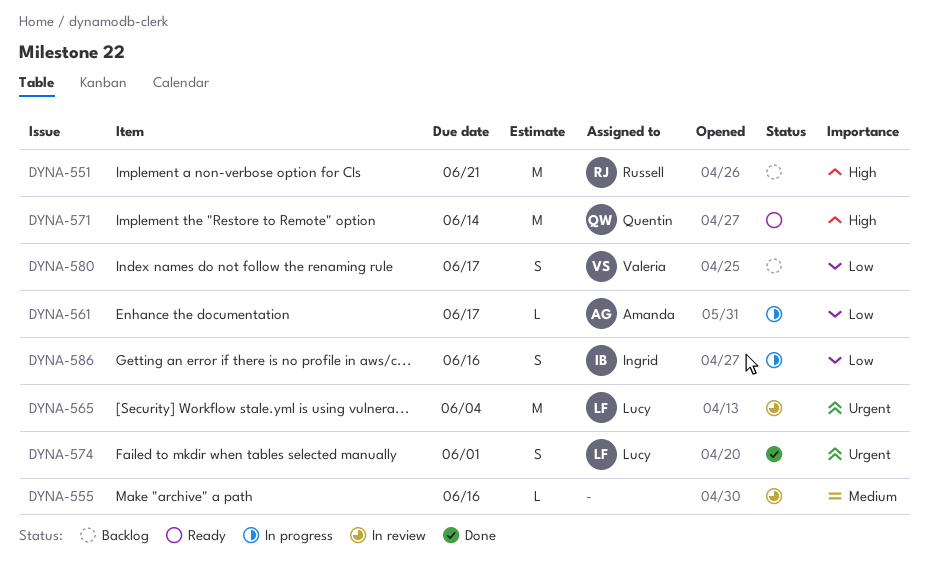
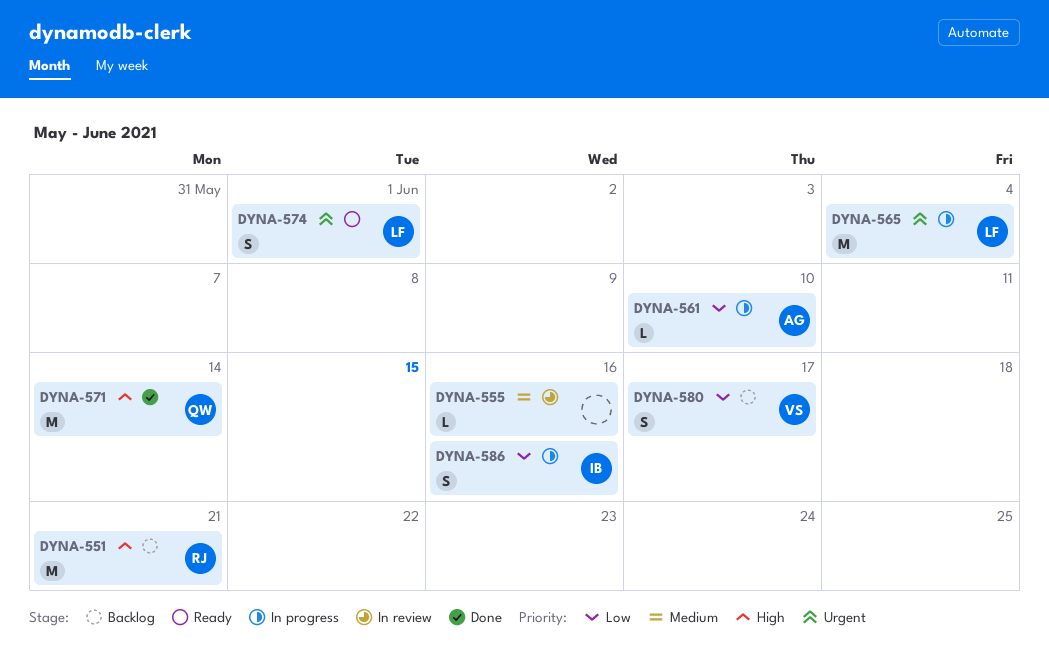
DYNA-561, due: Jun 17 -> Jun 10
DYNA-565, status: In review -> In progress
DYNA-571, status: Ready -> Done
DYNA-574, status: Done -> Ready

